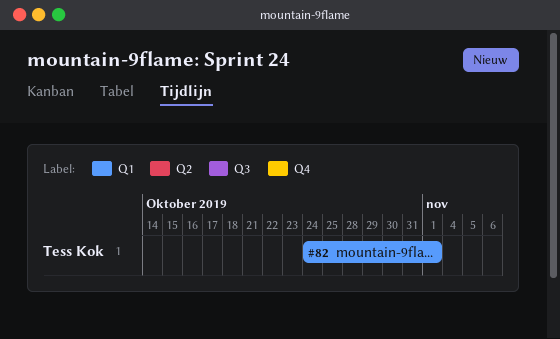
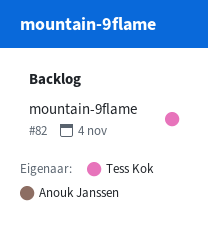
#82, due: Nov 1 -> Nov 4

